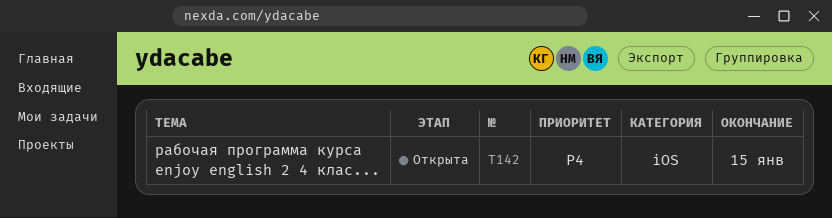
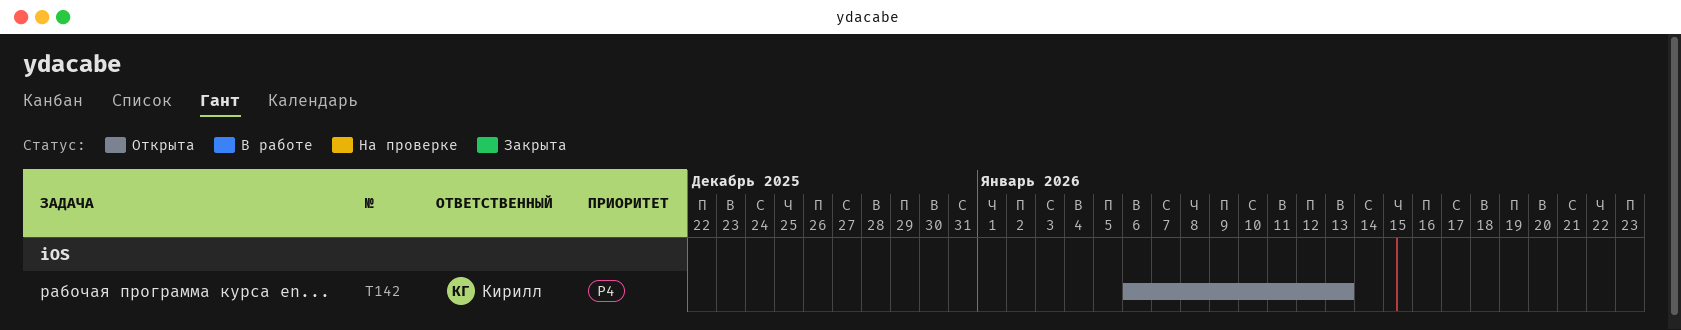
T142, due: Jan 15 -> Jan 13

